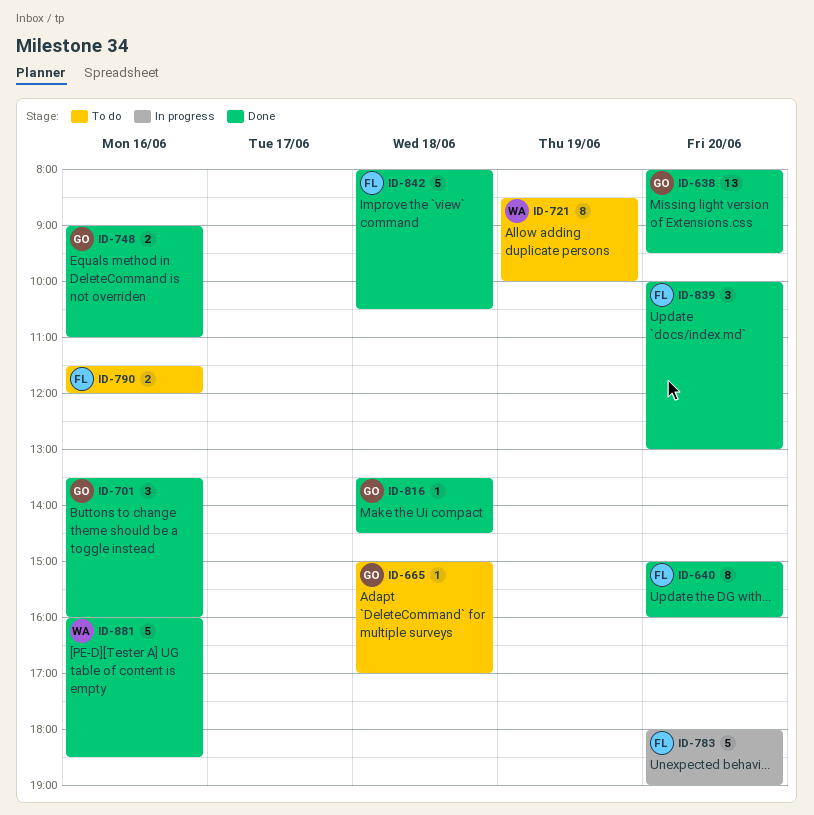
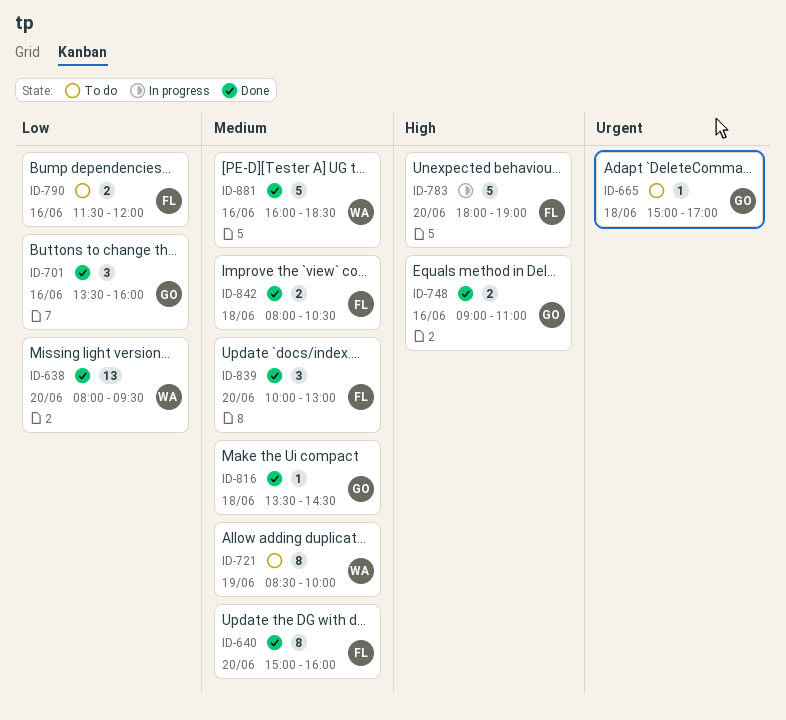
ID-638, owner: GO -> WA
ID-842, estimate: 5 -> 2

